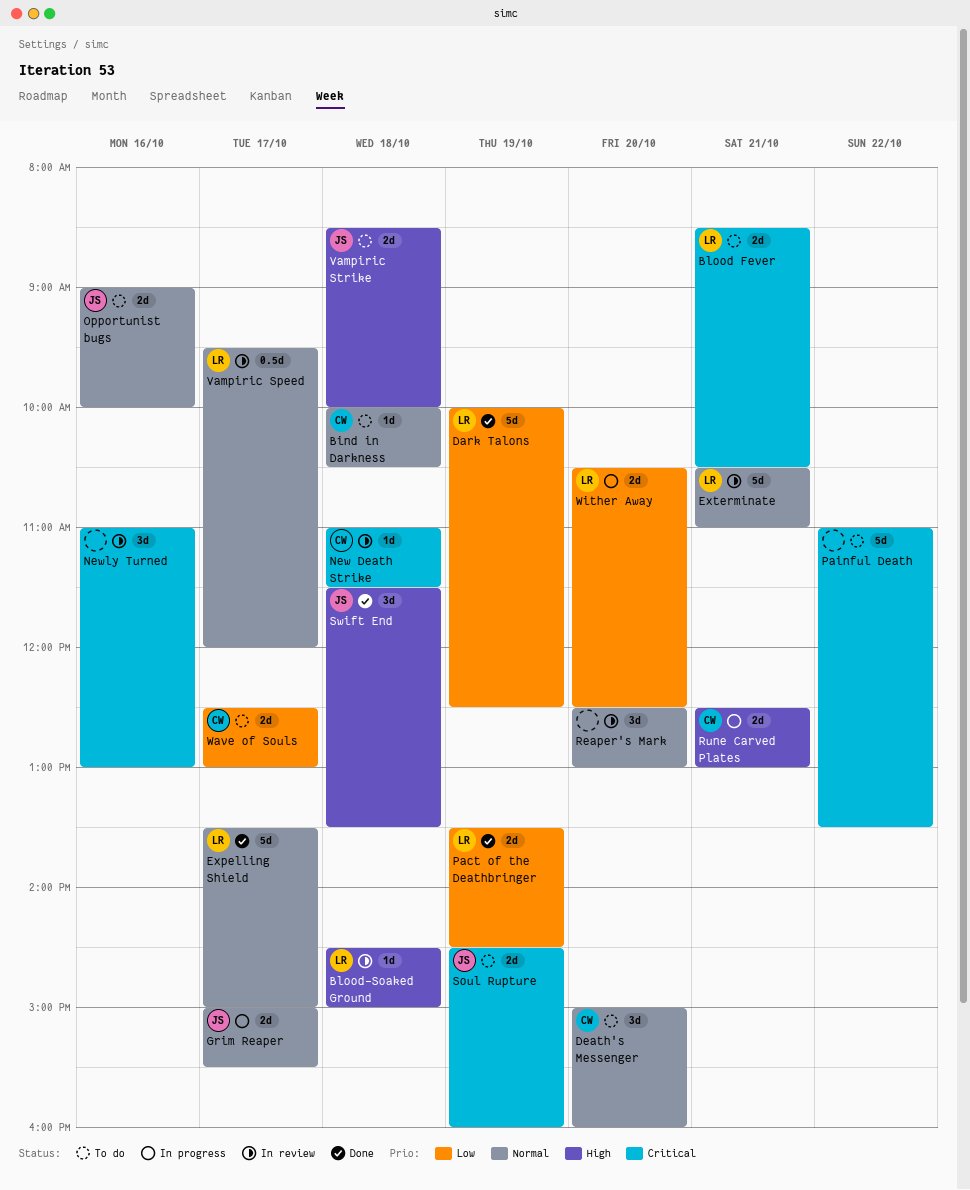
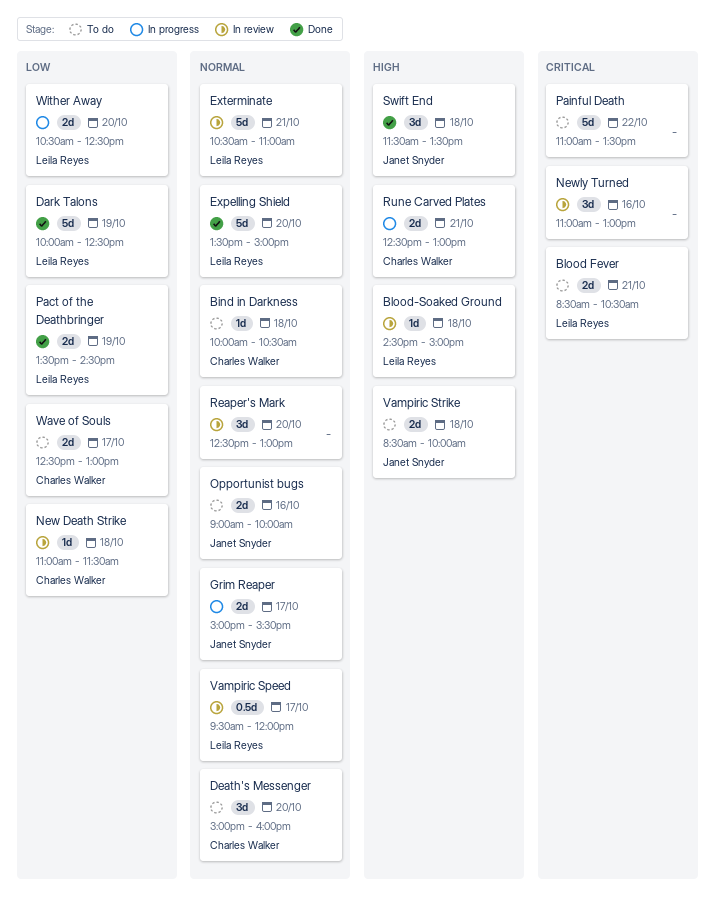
Expelling Shield, day: Oct 17 -> Oct 20
New Death Strike, priority: Critical -> Low
Soul Rupture: present -> none

